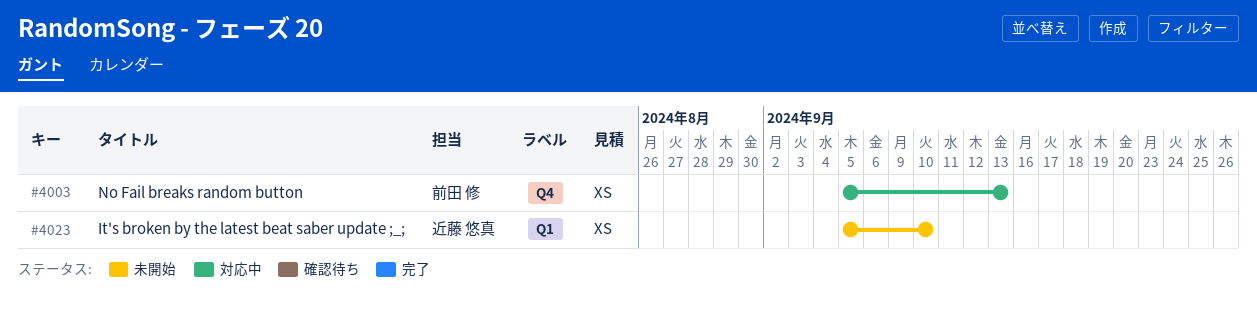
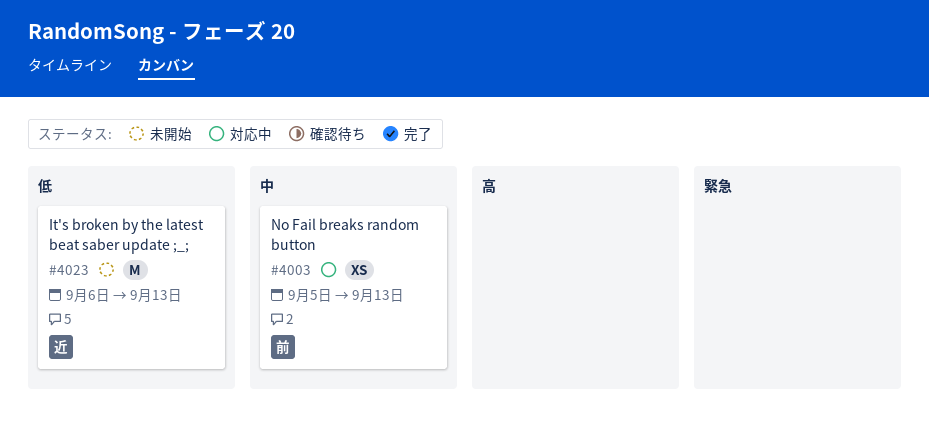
#4023, estimate: XS -> M
#4023, start: Sep 5 -> Sep 6
#4023, due: Sep 10 -> Sep 13

